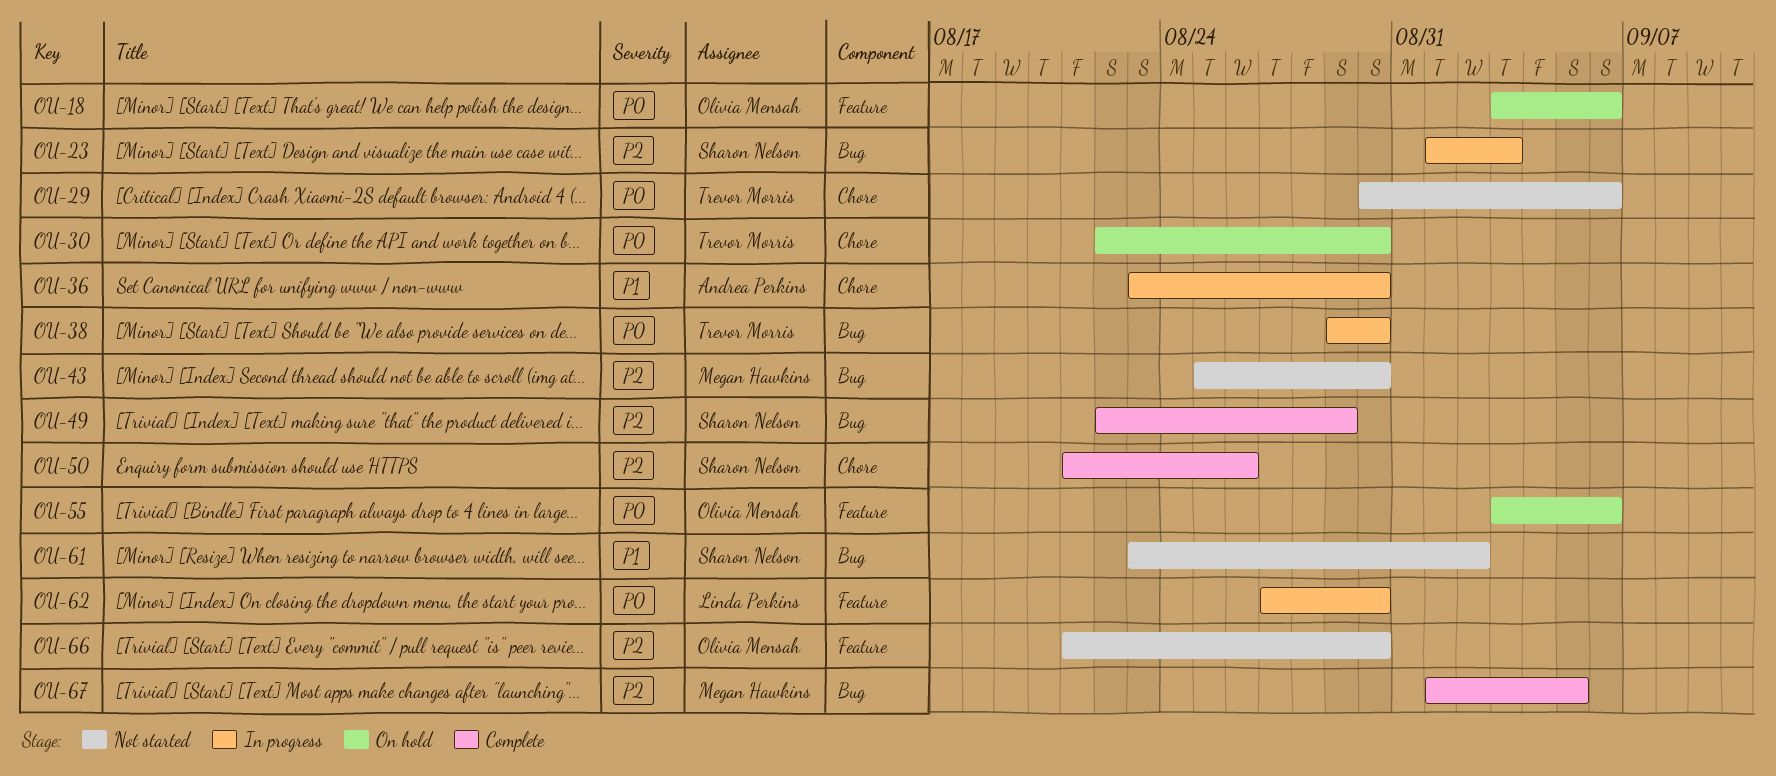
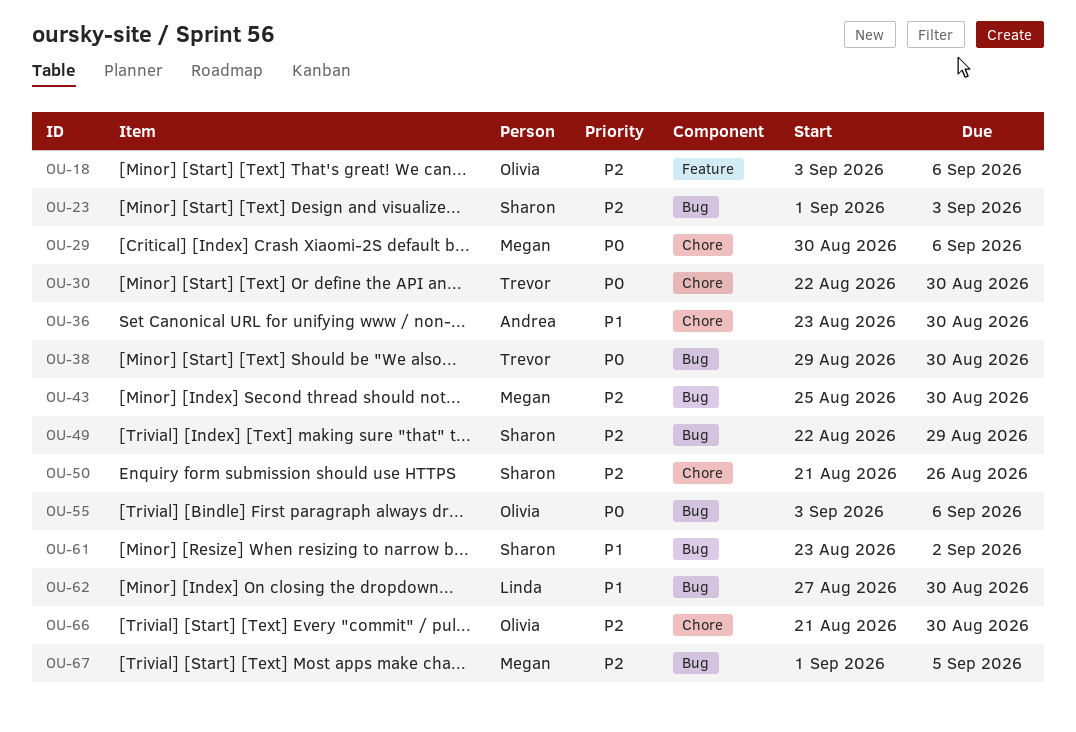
OU-18, priority: P0 -> P2
OU-29, owner: Trevor Morris -> Megan Hawkins
OU-55, label: Feature -> Bug
OU-62, priority: P0 -> P1
OU-62, label: Feature -> Bug
OU-66, label: Feature -> Chore

